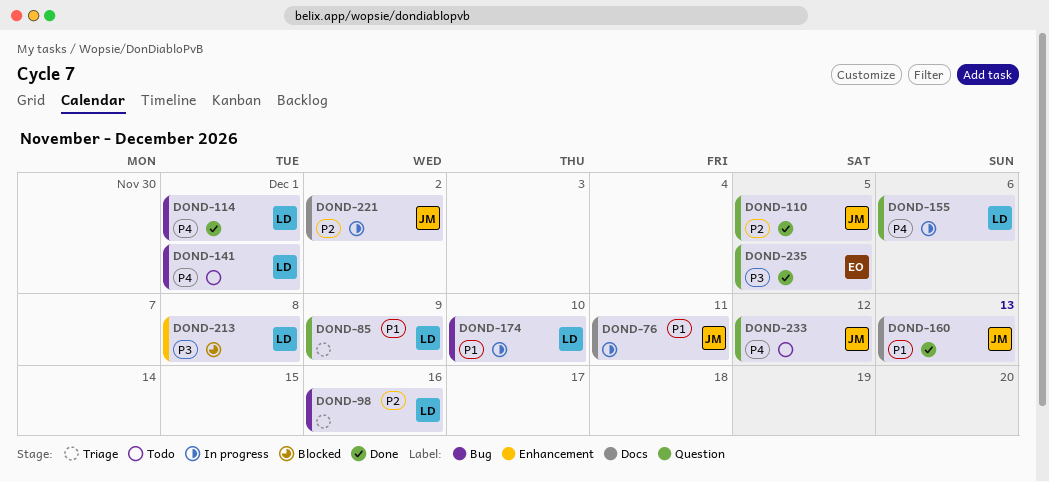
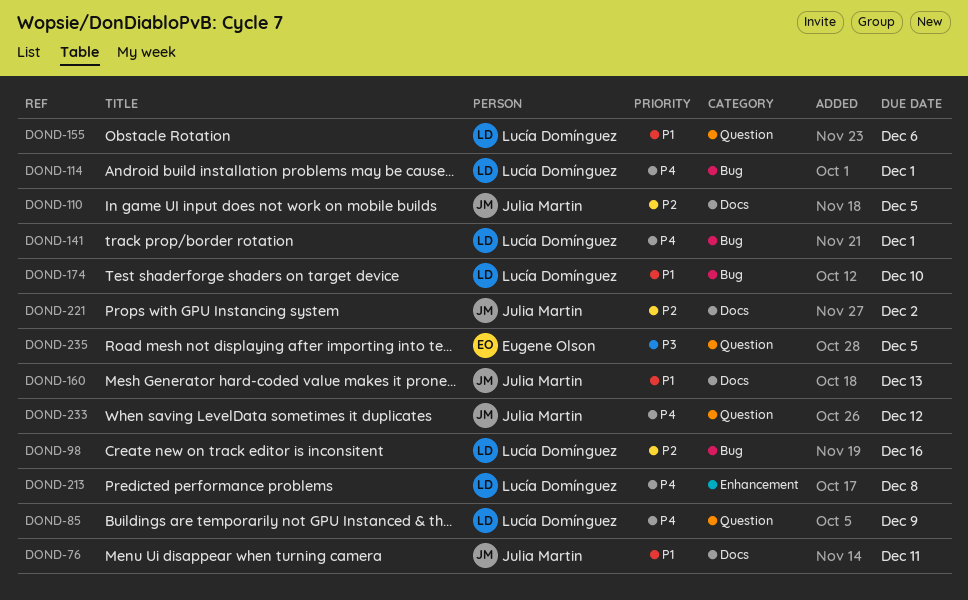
DOND-85, priority: P1 -> P4
DOND-110, label: Question -> Docs
DOND-155, priority: P4 -> P1
DOND-213, priority: P3 -> P4

